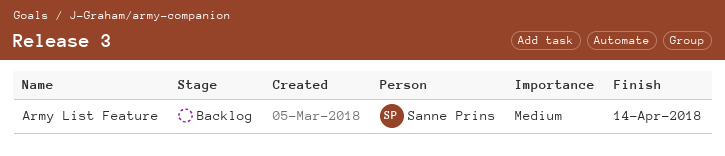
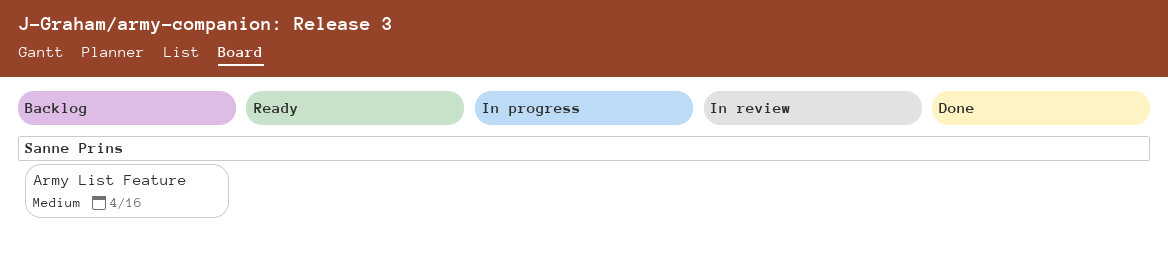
Army List Feature, due: Apr 14 -> Apr 16

